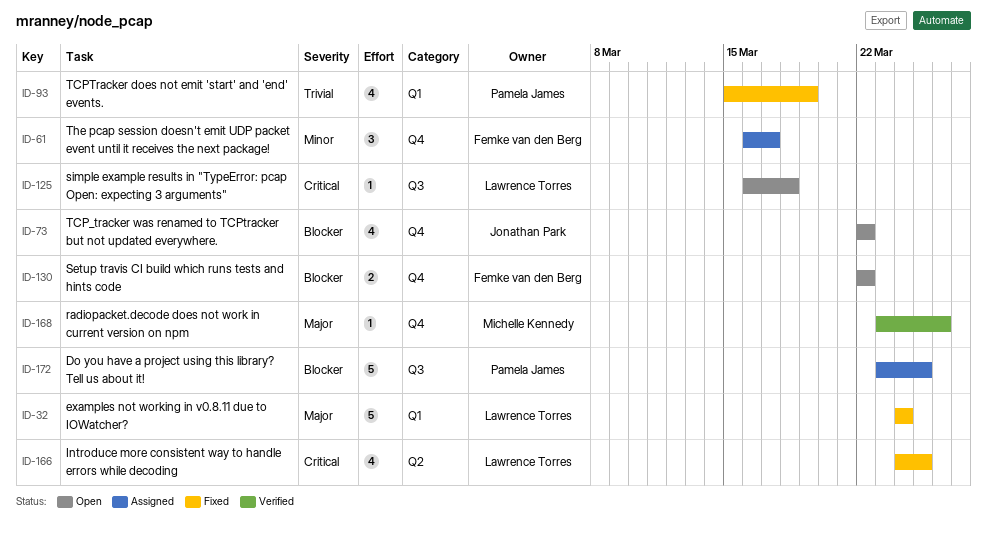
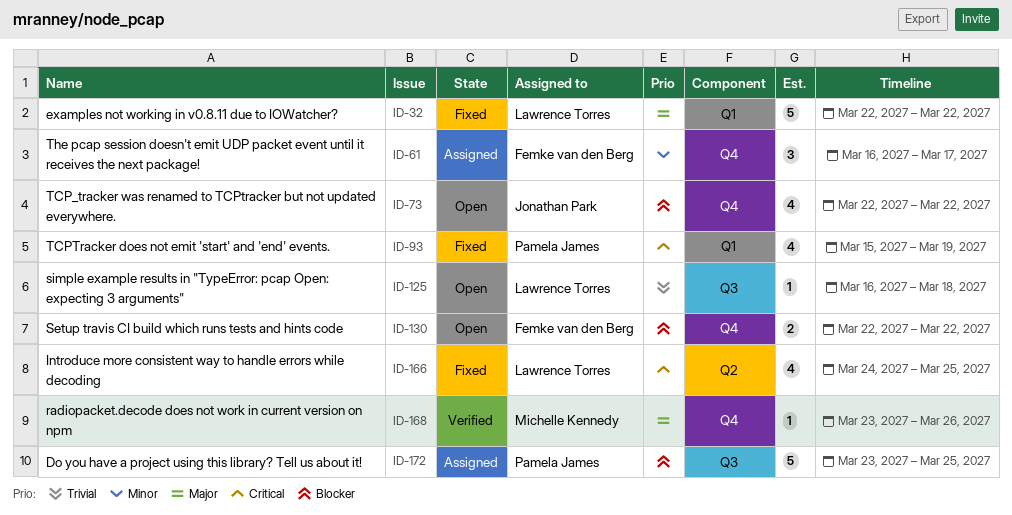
ID-32, start: Mar 24 -> Mar 22
ID-32, due: Mar 24 -> Mar 22
ID-93, priority: Trivial -> Critical
ID-125, priority: Critical -> Trivial

